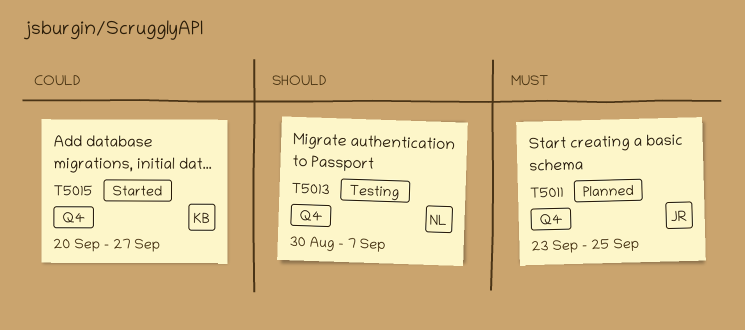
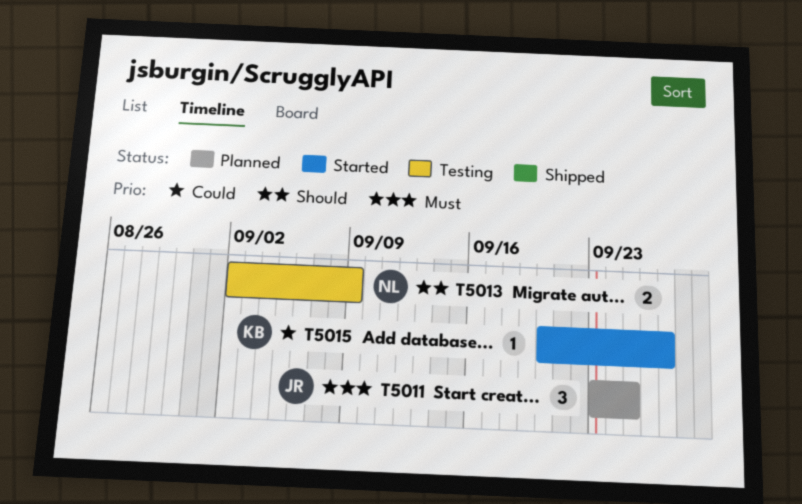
T5013, start: Aug 30 -> Sep 2
T5013, due: Sep 7 -> Sep 9

